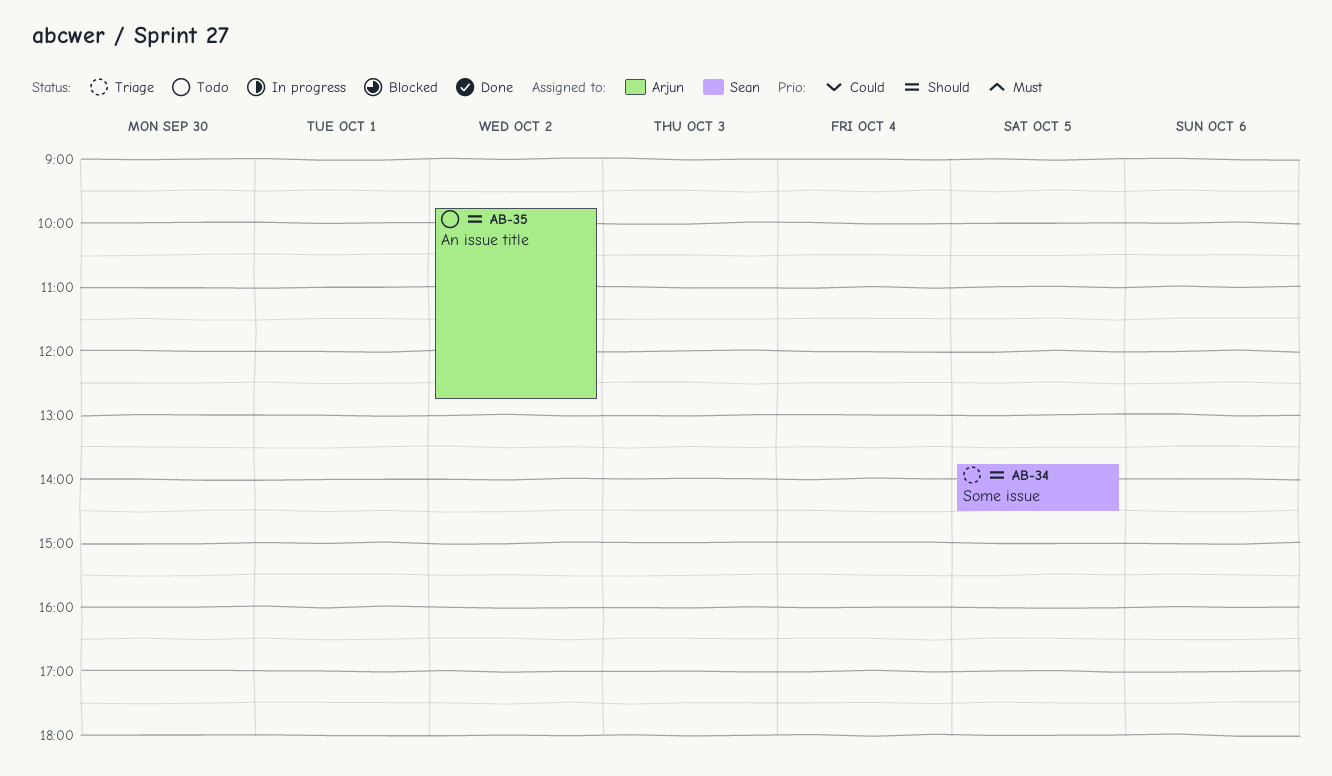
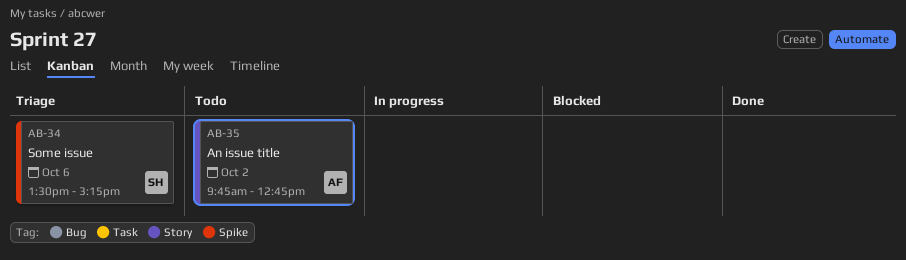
AB-34, day: Oct 5 -> Oct 6
AB-34, begins: 13:45 -> 13:30
AB-34, ends: 14:30 -> 15:15

